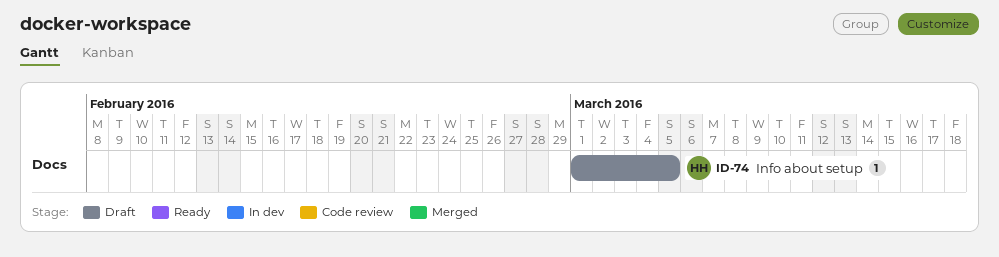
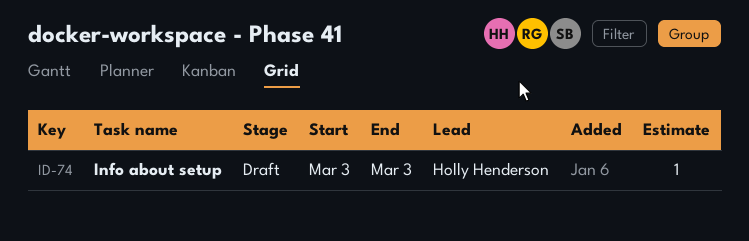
ID-74, start: Mar 1 -> Mar 3
ID-74, due: Mar 5 -> Mar 3

